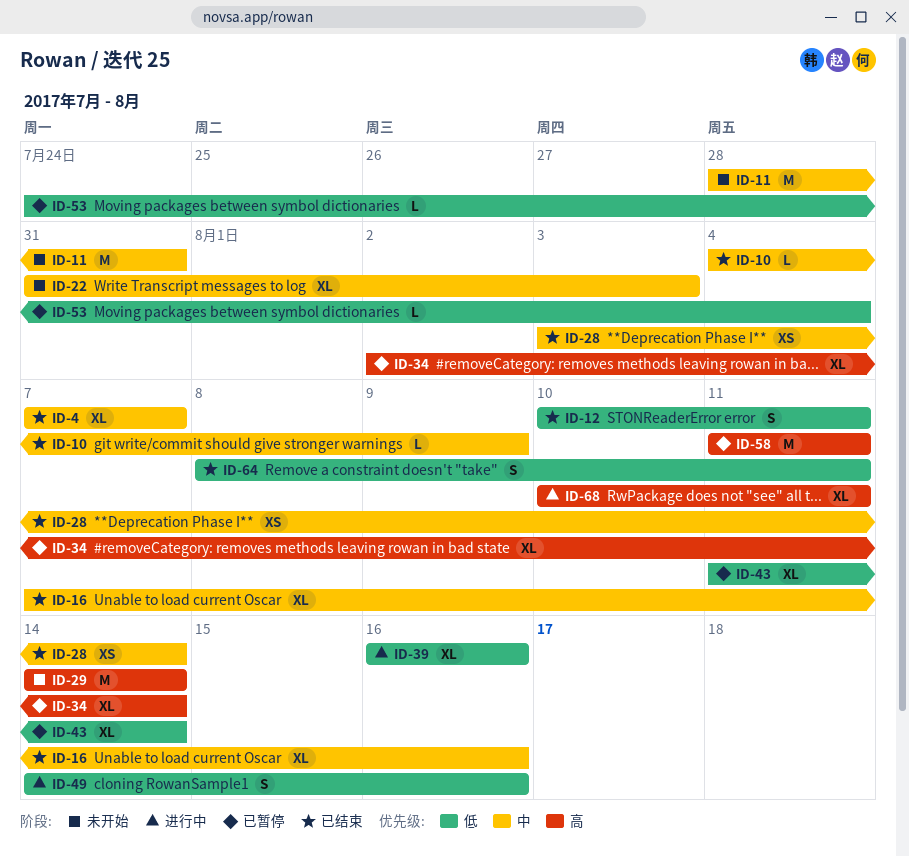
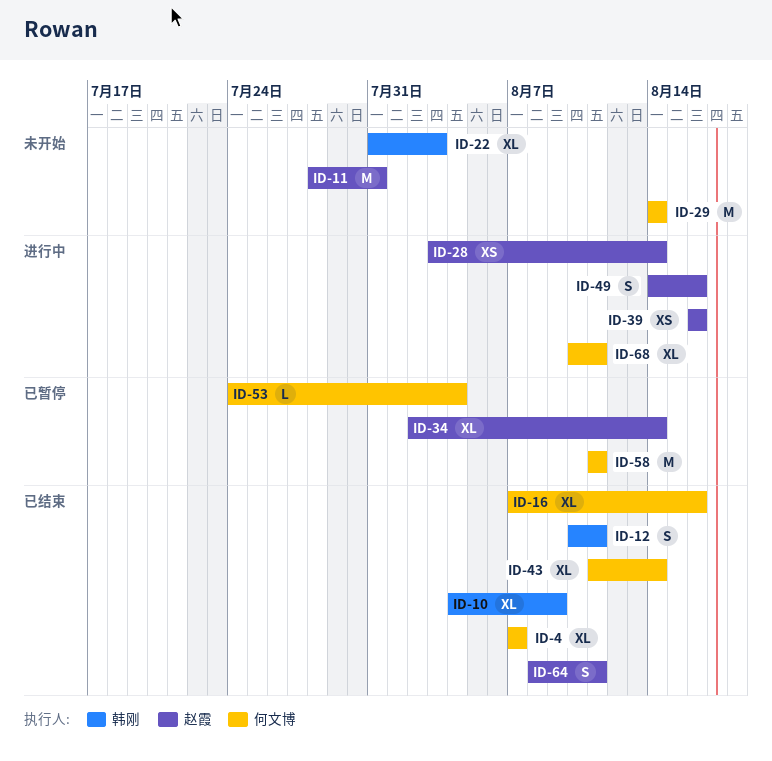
ID-10, estimate: L -> XL
ID-28, status: 已结束 -> 进行中
ID-39, estimate: XL -> XS
ID-43, status: 已暂停 -> 已结束

